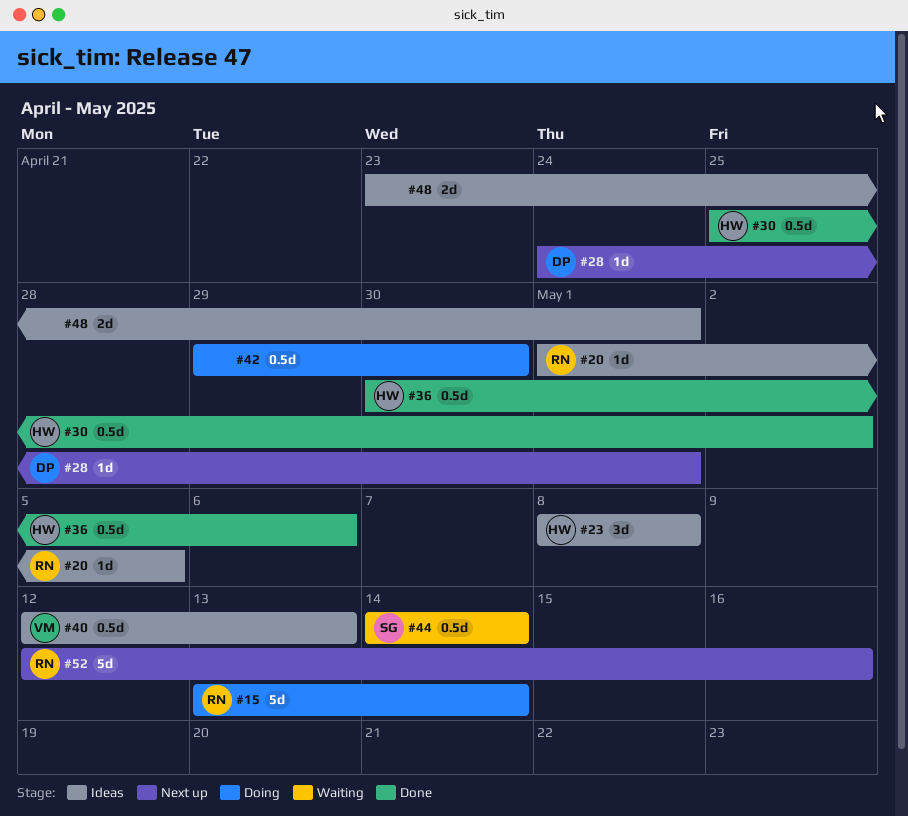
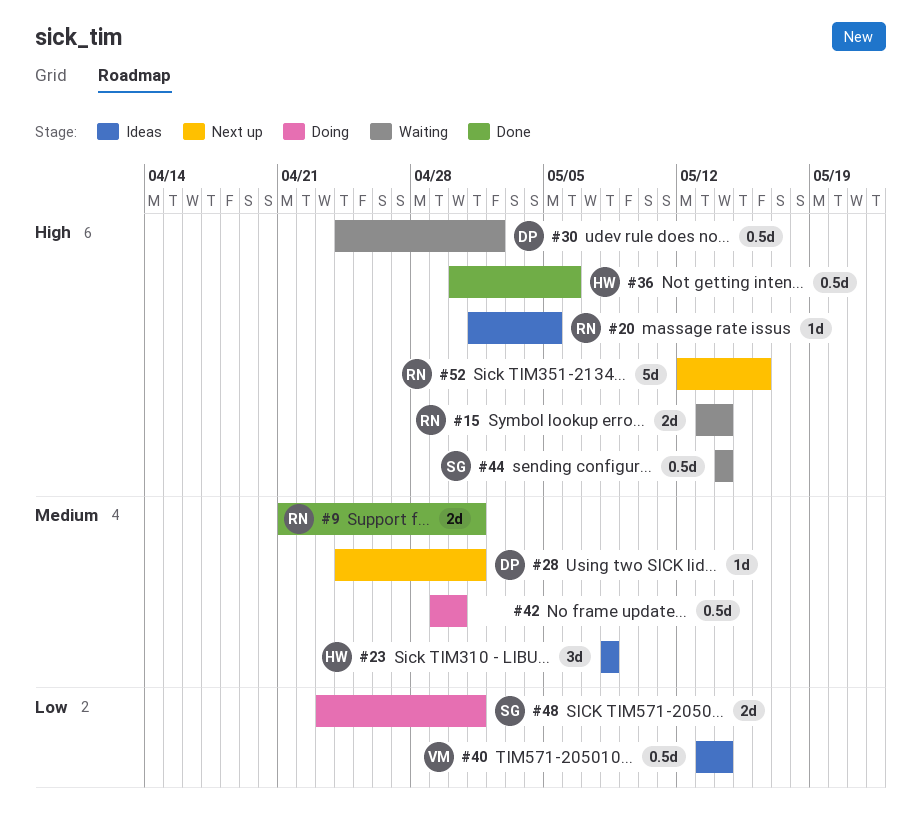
#9: none -> present
#15, status: Doing -> Waiting
#15, estimate: 5d -> 2d
#30, status: Done -> Waiting
#30, owner: HW -> DP
#30, start: Apr 25 -> Apr 24
#40, start: May 12 -> May 13
#40, due: May 13 -> May 14
#48, status: Ideas -> Doing
#48, owner: none -> SG

